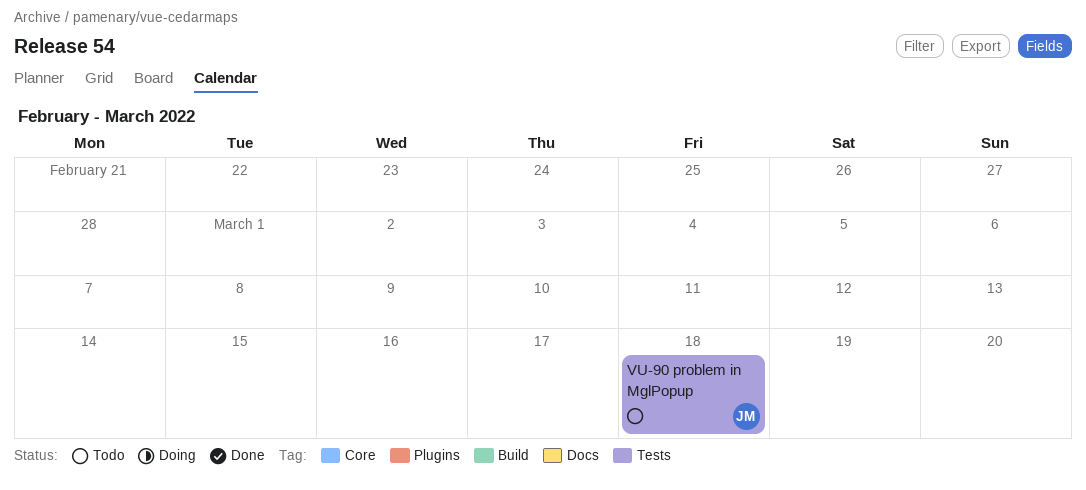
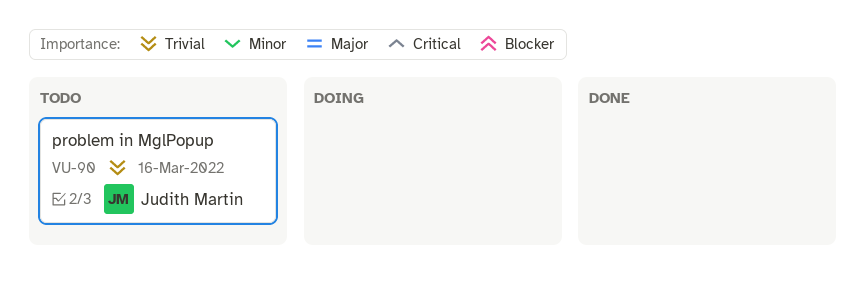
VU-90, due: Mar 18 -> Mar 16

